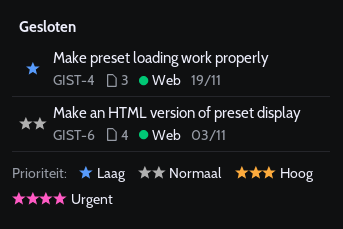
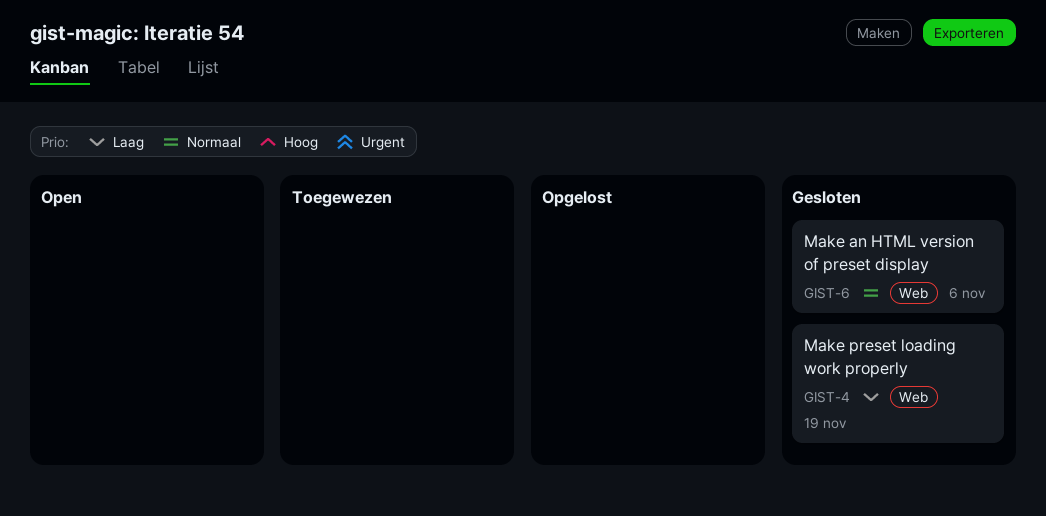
GIST-6, due: Nov 3 -> Nov 6

